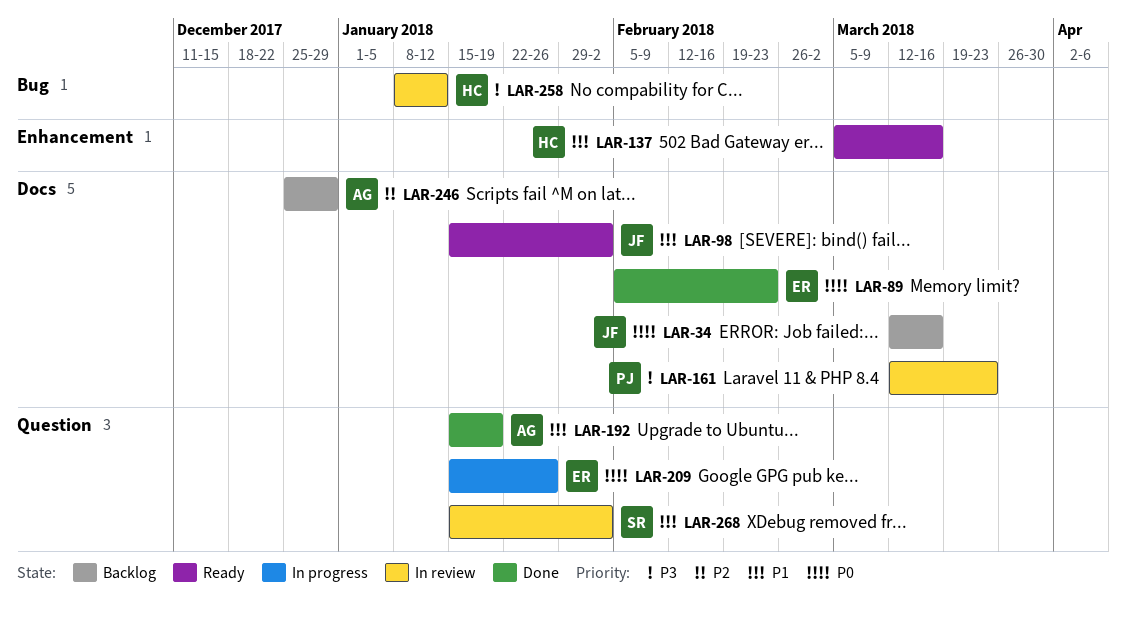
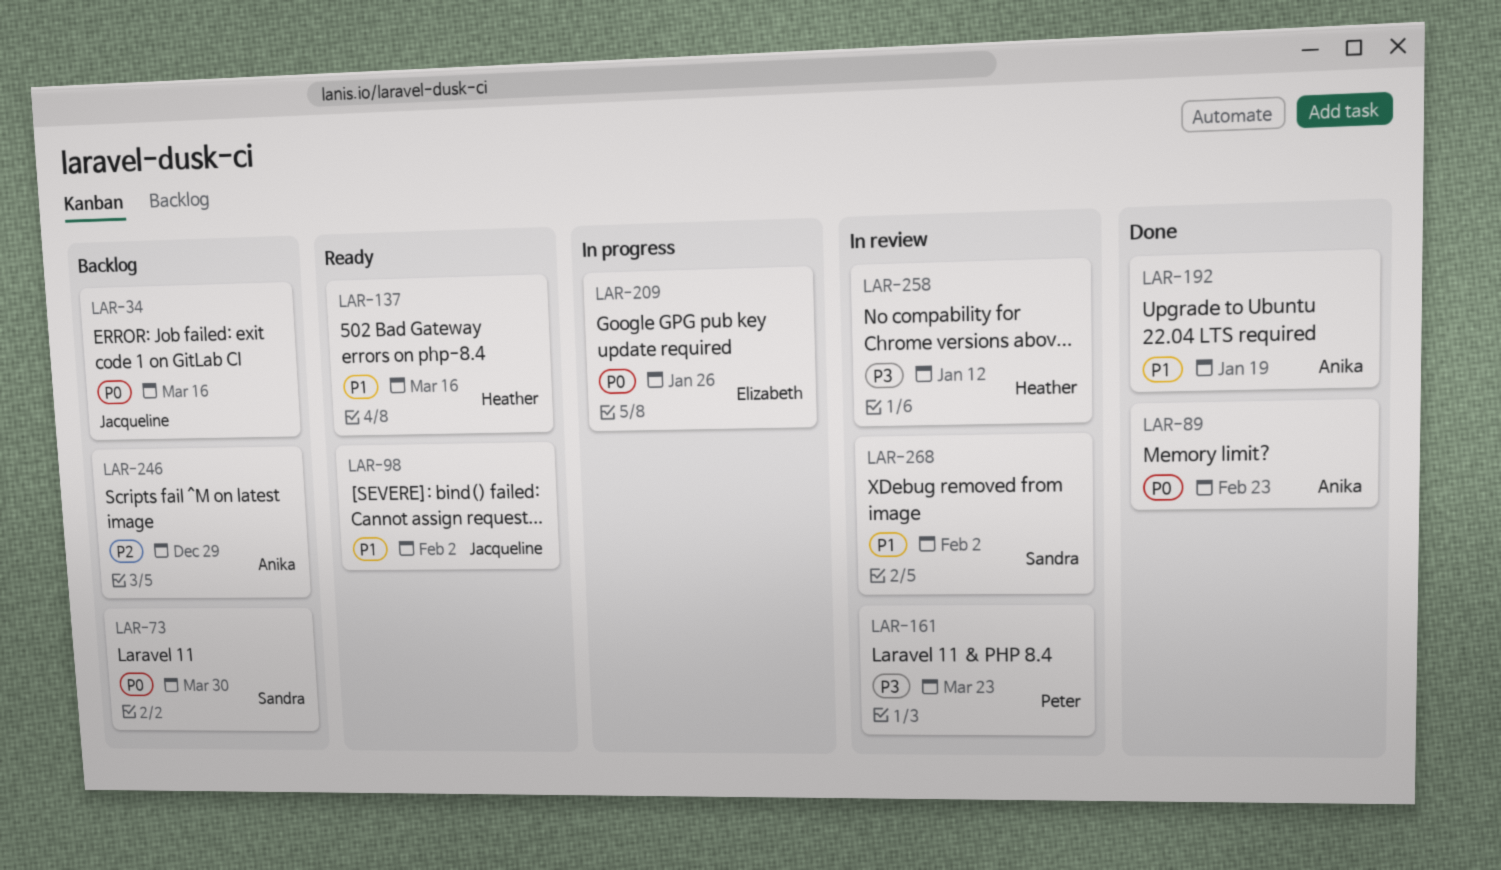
LAR-73: none -> present
LAR-89, owner: Elizabeth -> Anika

